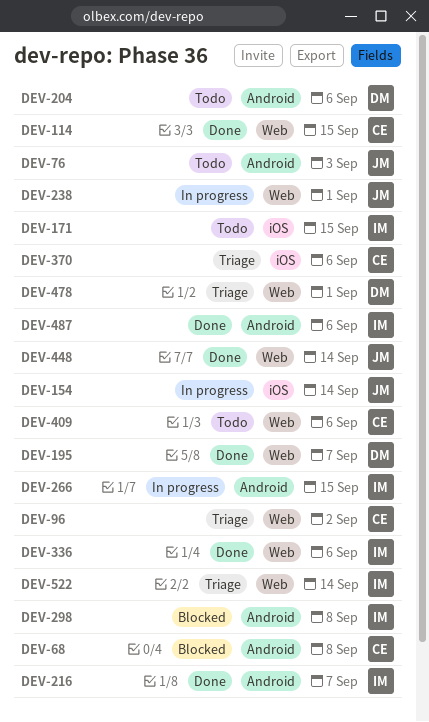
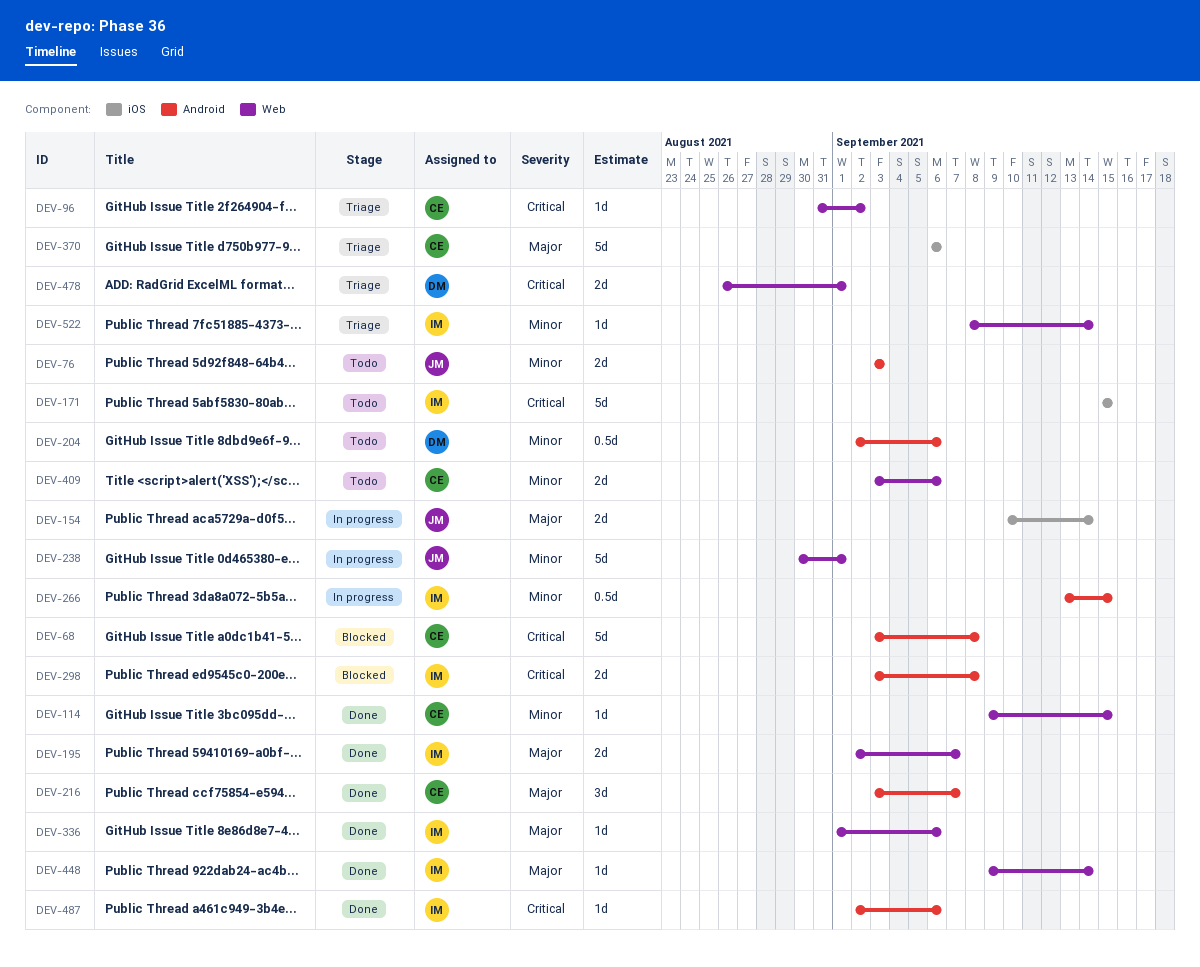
DEV-195, owner: DM -> IM
DEV-216, owner: IM -> CE
DEV-448, owner: JM -> IM

